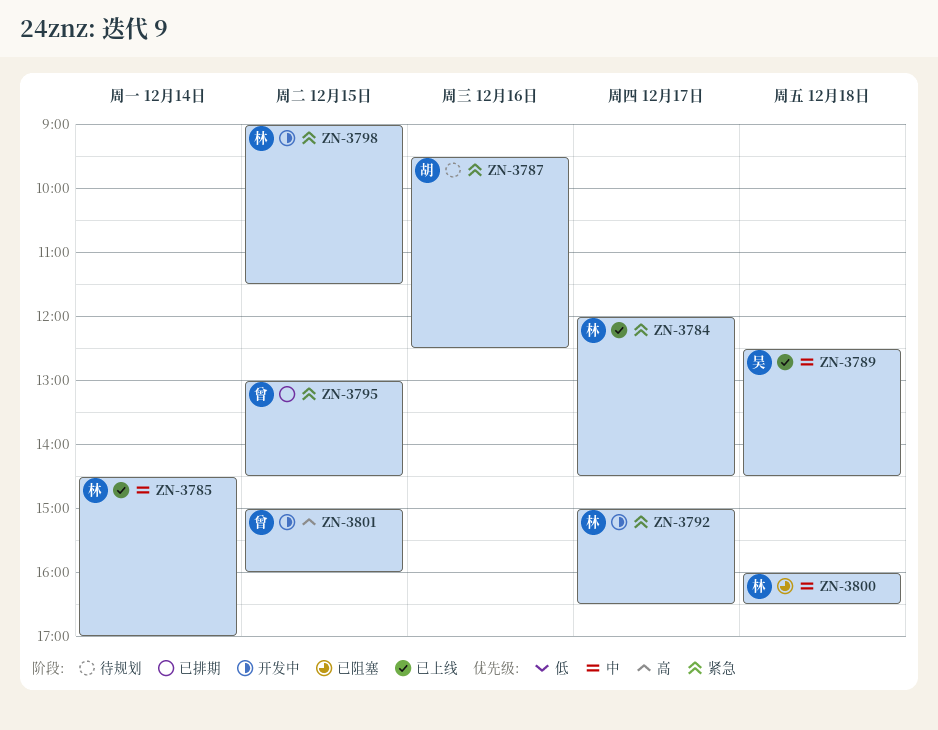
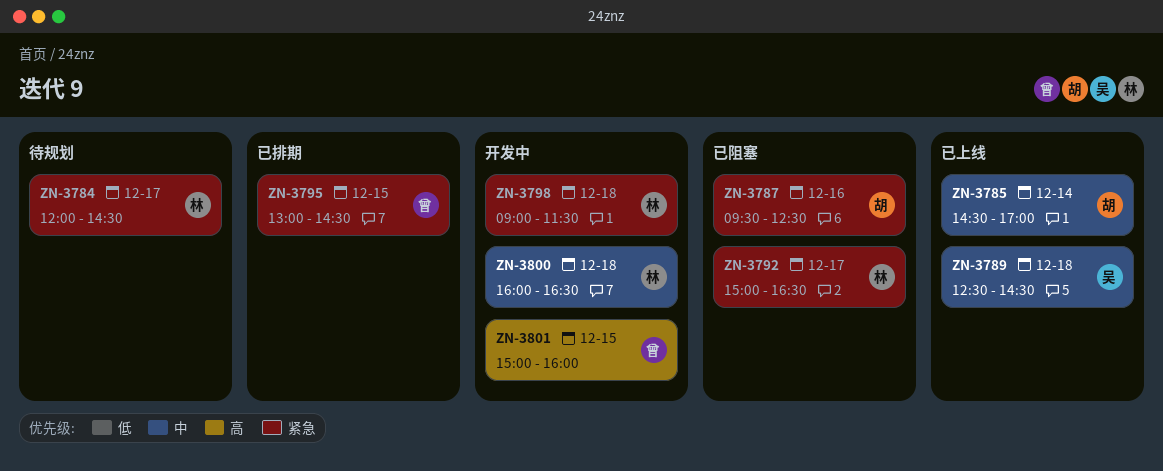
ZN-3784, status: 已上线 -> 待规划
ZN-3785, owner: 林 -> 胡
ZN-3787, status: 待规划 -> 已阻塞
ZN-3792, status: 开发中 -> 已阻塞
ZN-3798, day: Dec 15 -> Dec 18
ZN-3800, status: 已阻塞 -> 开发中

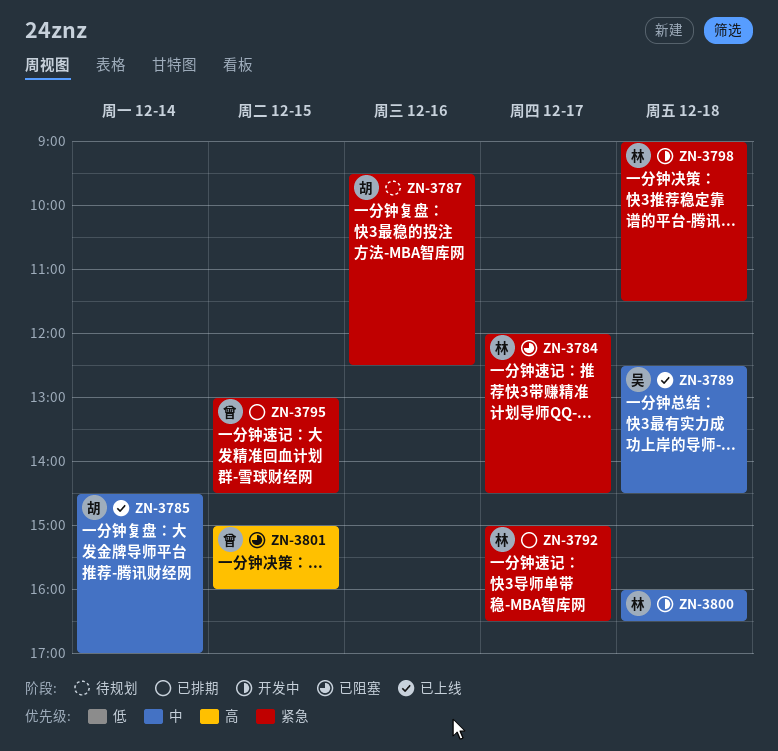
ZN-3784, status: 待规划 -> 已阻塞
ZN-3787, status: 已阻塞 -> 待规划
ZN-3792, status: 已阻塞 -> 已排期
ZN-3801, status: 开发中 -> 已阻塞

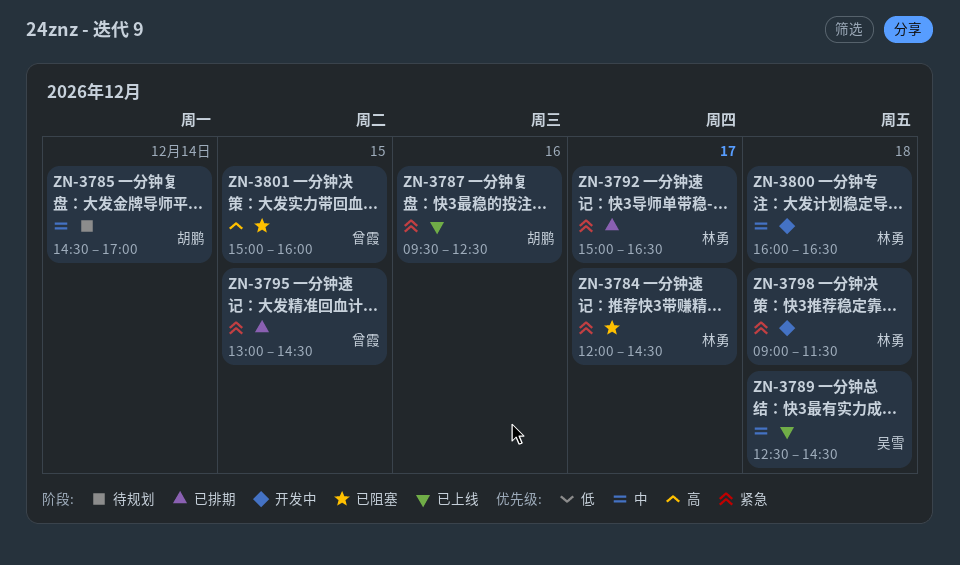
ZN-3785, status: 已上线 -> 待规划
ZN-3787, status: 待规划 -> 已上线

